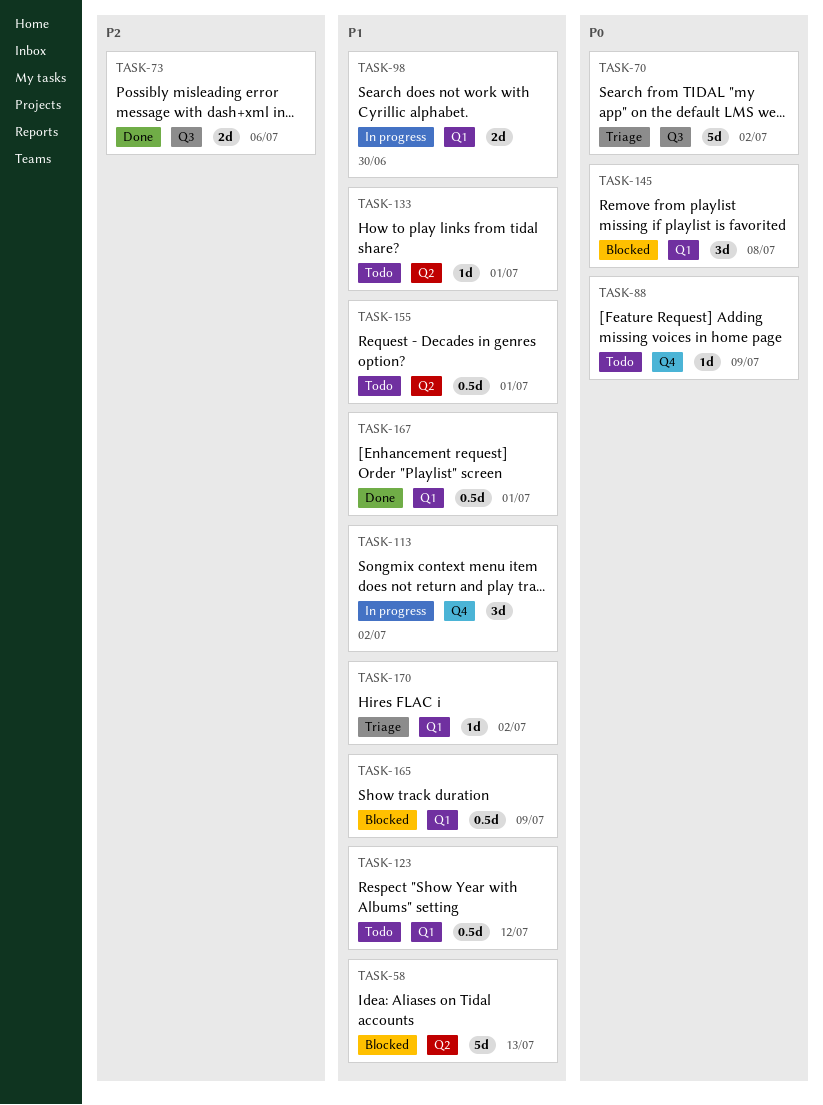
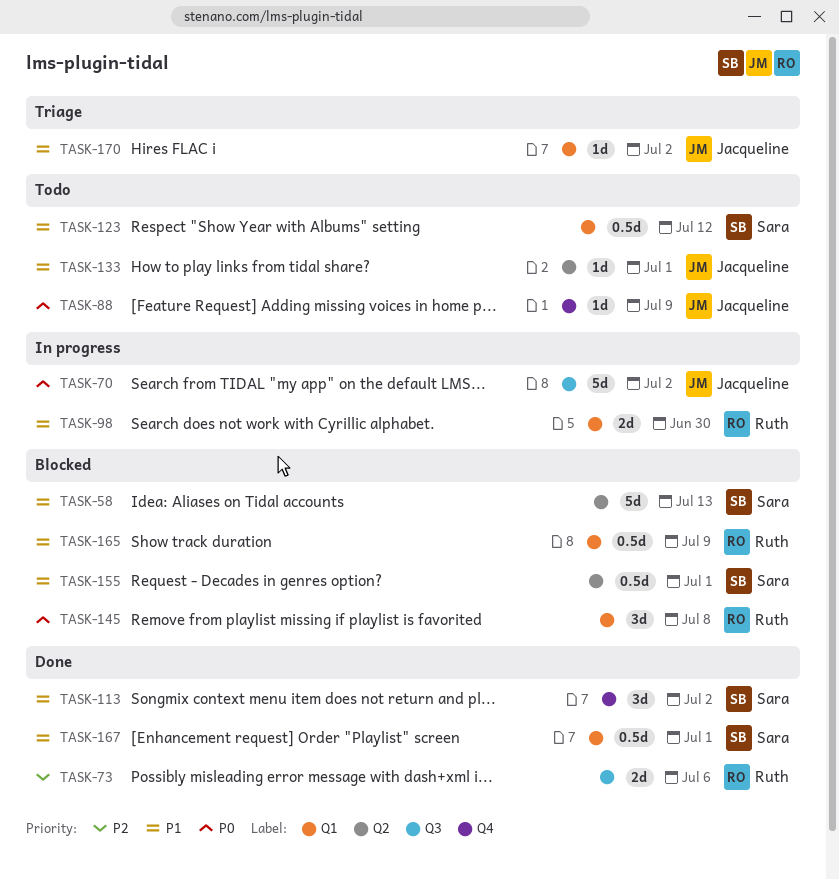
TASK-70, status: Triage -> In progress
TASK-113, status: In progress -> Done
TASK-155, status: Todo -> Blocked

